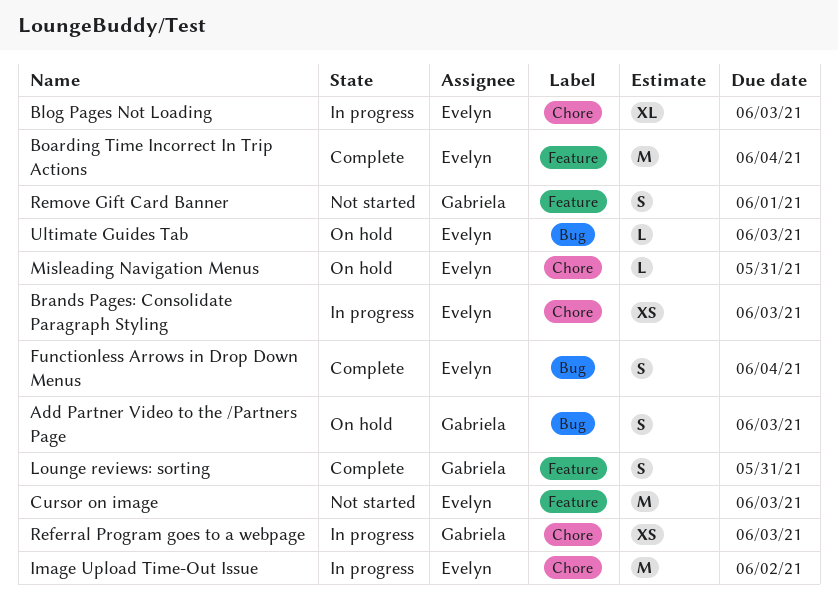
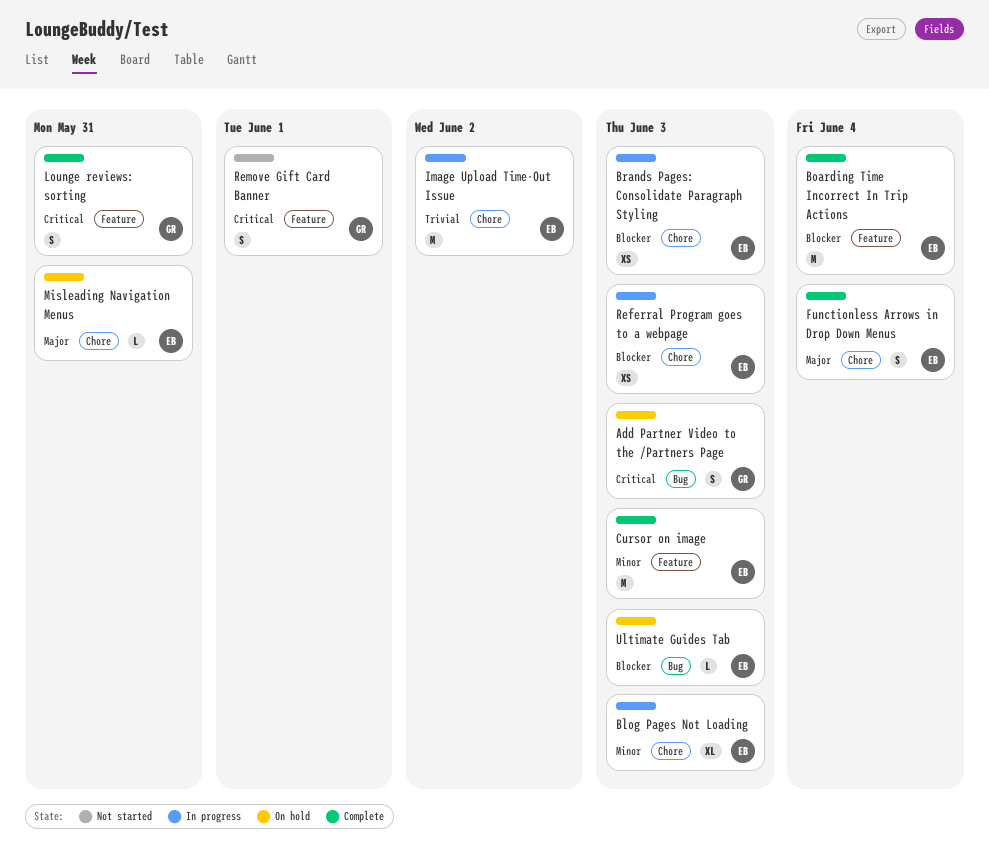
Cursor on image, status: Not started -> Complete
Functionless Arrows in Drop Down Menus, label: Bug -> Chore
Referral Program goes to a webpage, owner: Gabriela -> Evelyn

